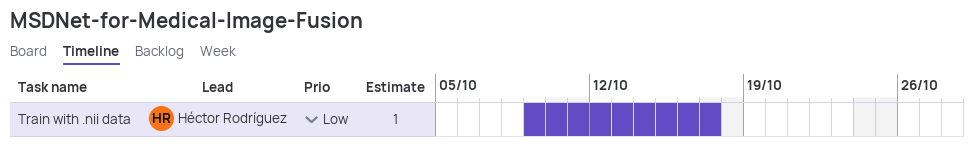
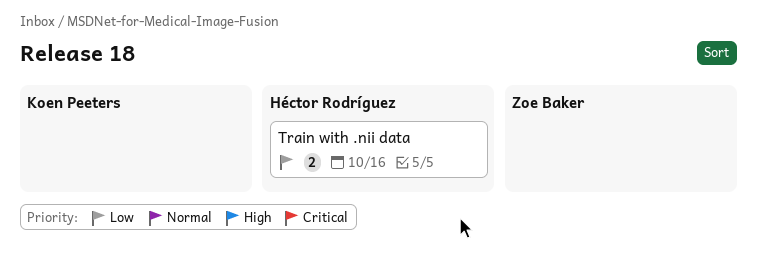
Train with .nii data, estimate: 1 -> 2
Train with .nii data, due: Oct 17 -> Oct 16

